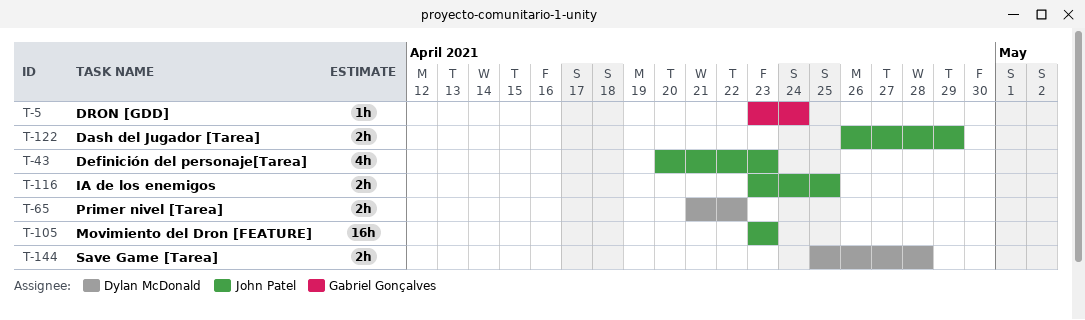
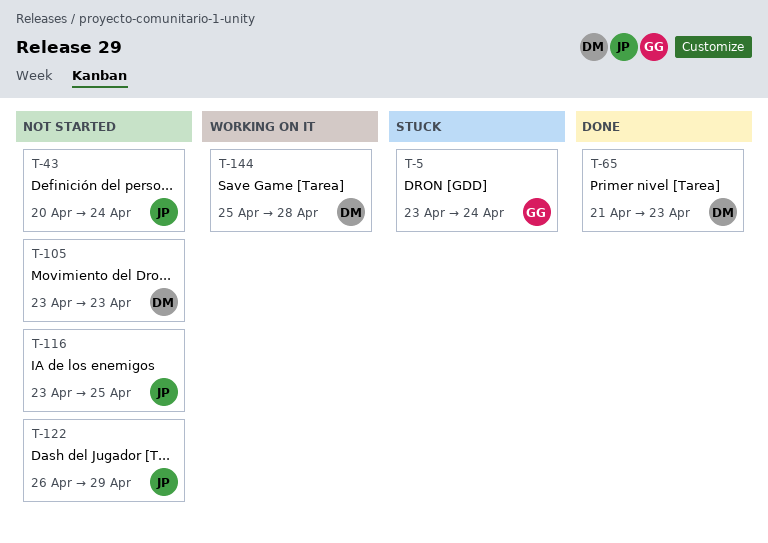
T-43, due: Apr 23 -> Apr 24
T-65, due: Apr 22 -> Apr 23
T-105, owner: John Patel -> Dylan McDonald

